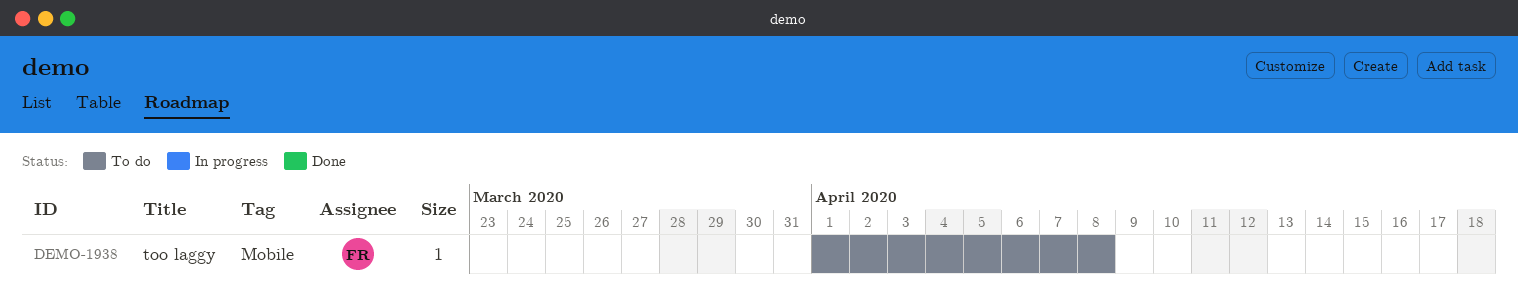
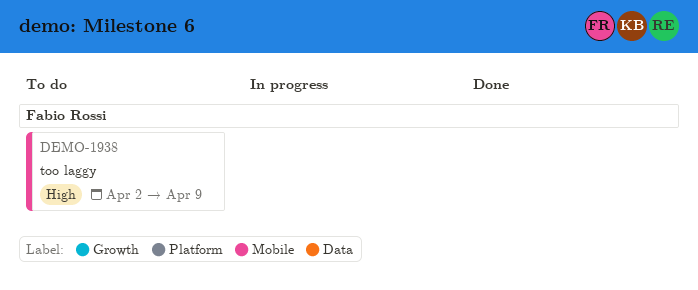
DEMO-1938, start: Apr 1 -> Apr 2
DEMO-1938, due: Apr 8 -> Apr 9

